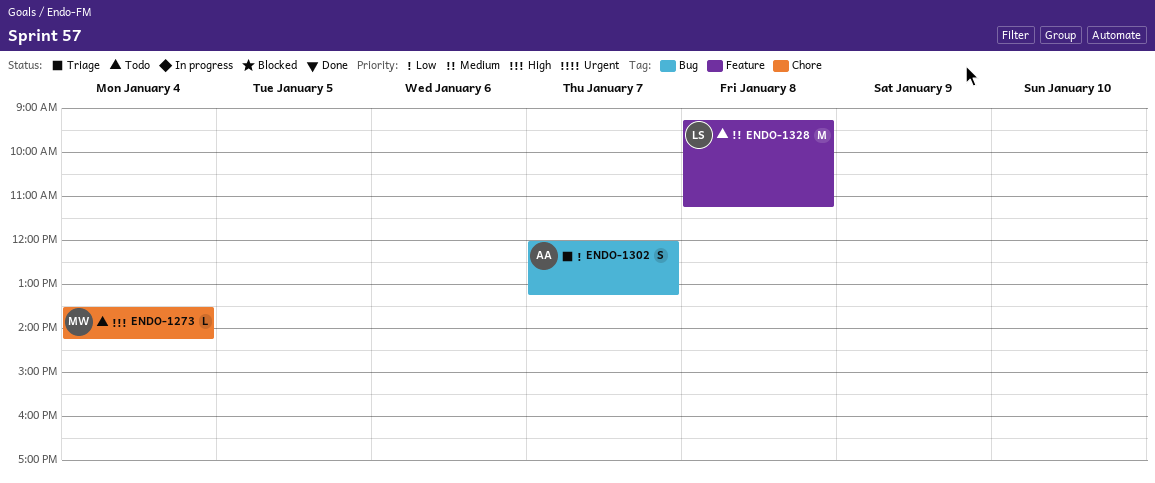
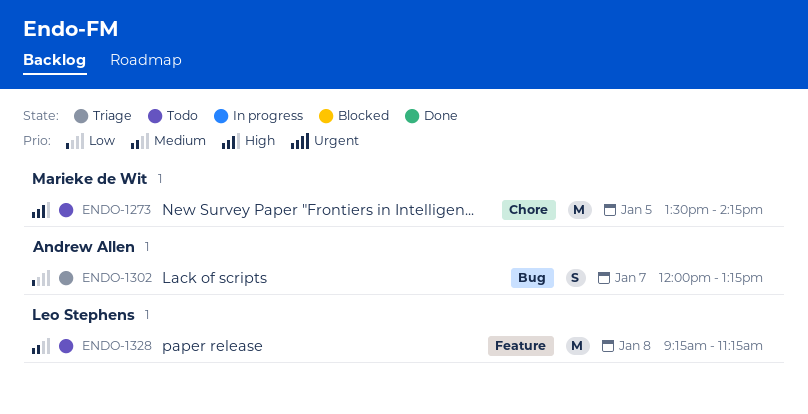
ENDO-1273, estimate: L -> M
ENDO-1273, day: Jan 4 -> Jan 5

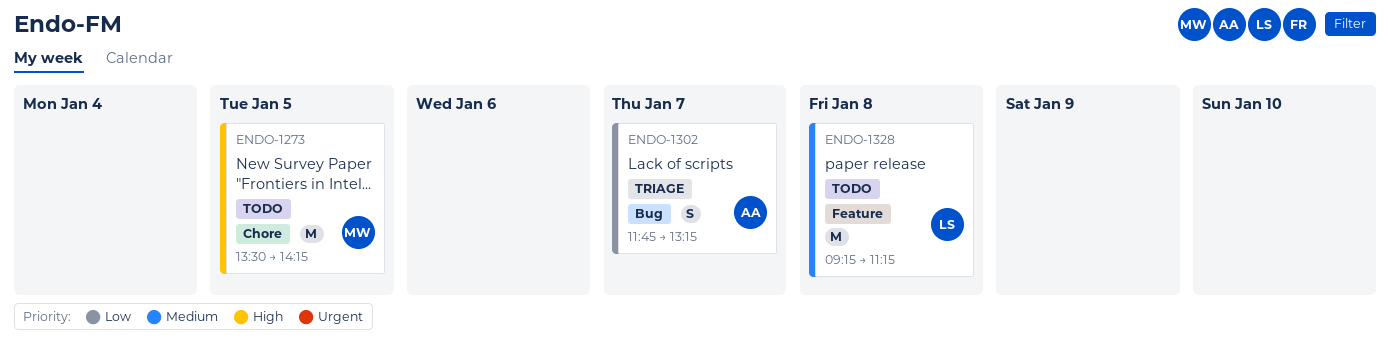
ENDO-1302, begins: 12:00 -> 11:45

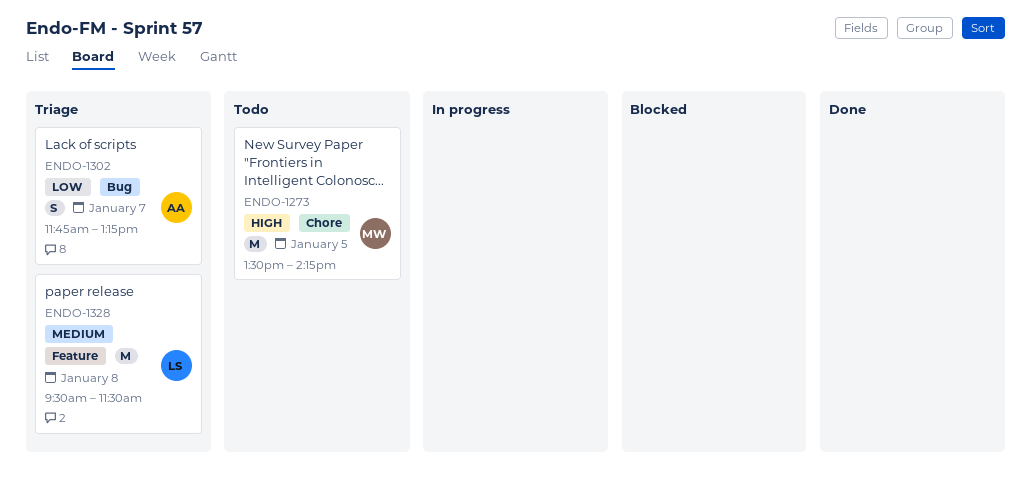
ENDO-1328, status: Todo -> Triage
ENDO-1328, begins: 09:15 -> 09:30
ENDO-1328, ends: 11:15 -> 11:30

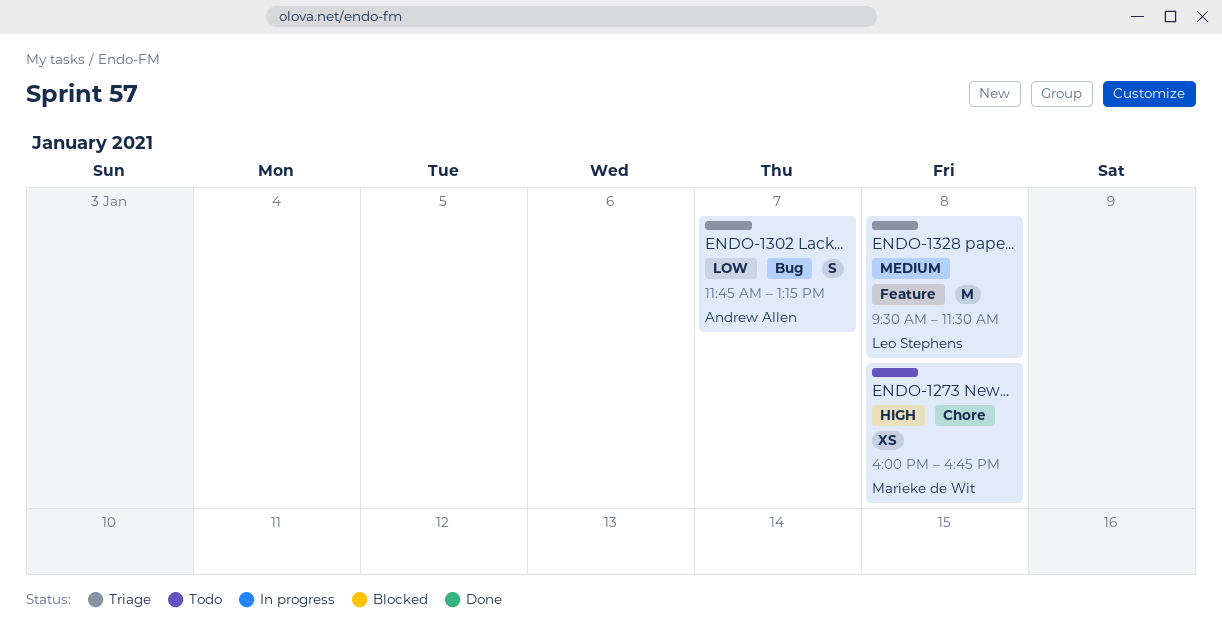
ENDO-1273, estimate: M -> XS
ENDO-1273, day: Jan 5 -> Jan 8
ENDO-1273, begins: 13:30 -> 16:00
ENDO-1273, ends: 14:15 -> 16:45

